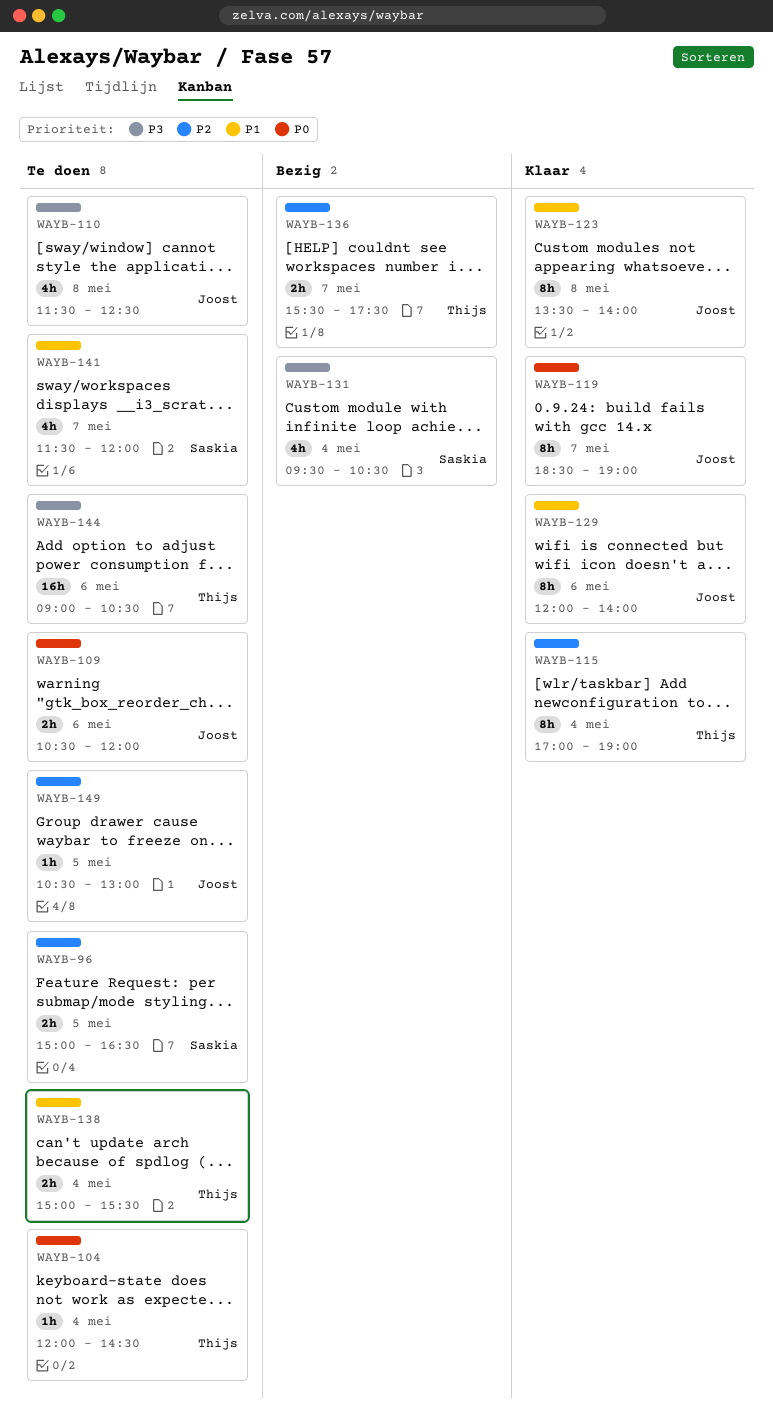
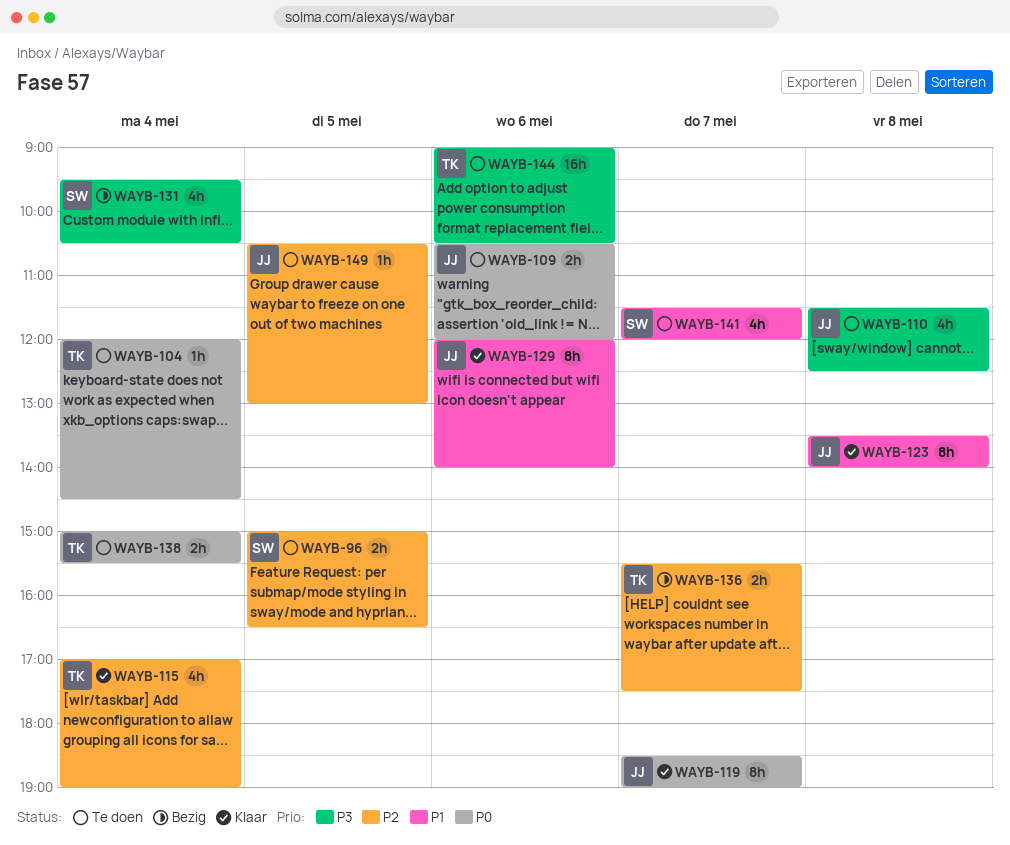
WAYB-115, estimate: 8h -> 4h
WAYB-138, priority: P1 -> P0

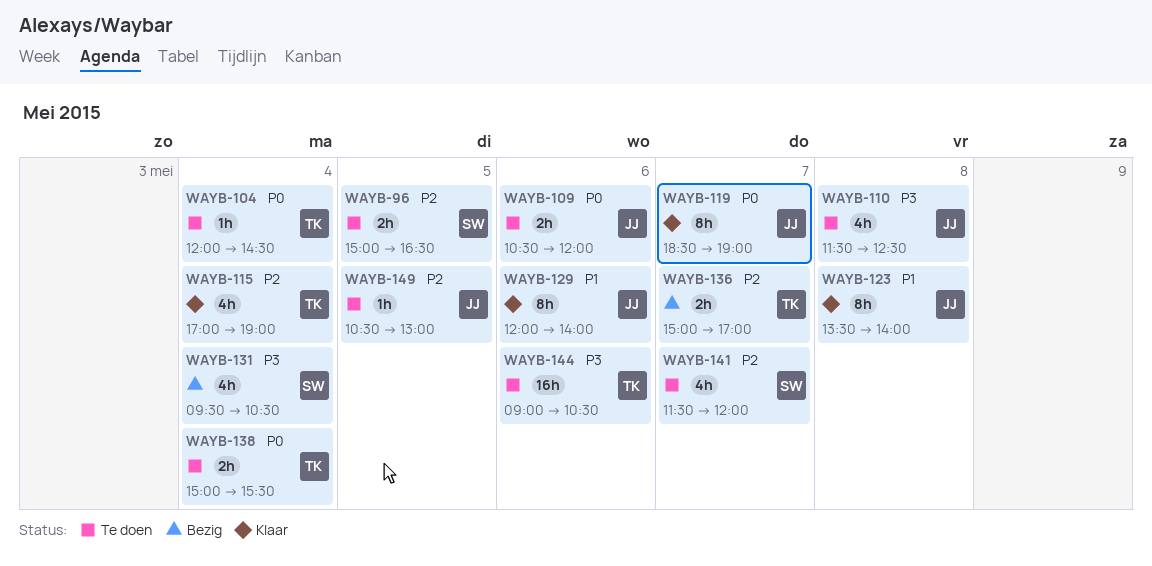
WAYB-136, begins: 15:30 -> 15:00
WAYB-136, ends: 17:30 -> 17:00
WAYB-141, priority: P1 -> P2

